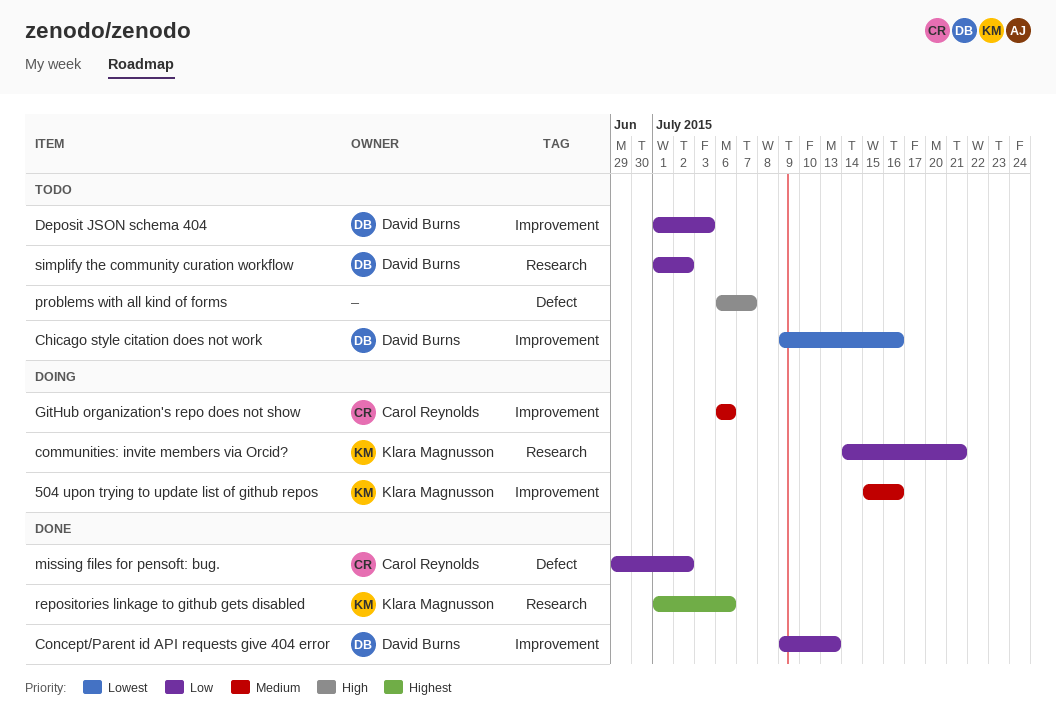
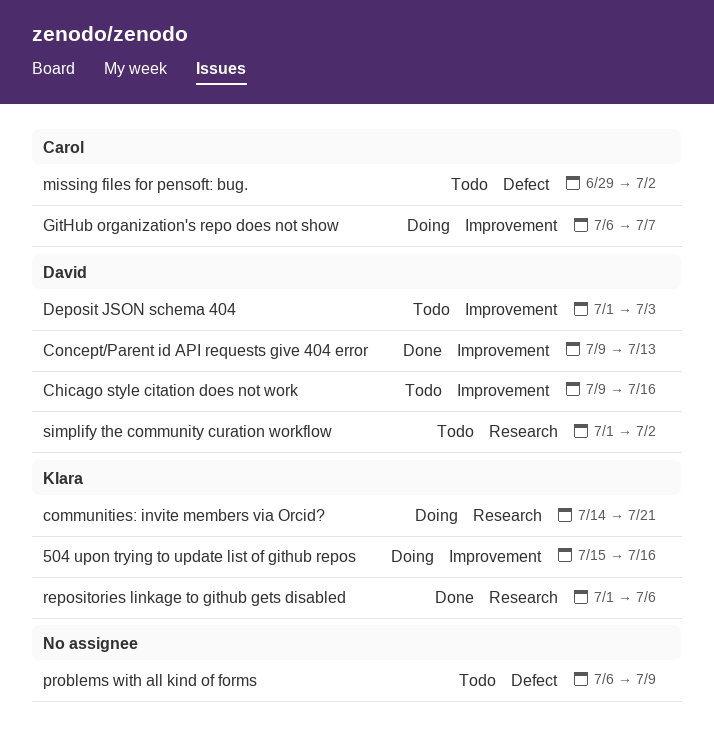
GitHub organization's repo does not show, due: Jul 6 -> Jul 7
missing files for pensoft: bug., status: Done -> Todo
problems with all kind of forms, due: Jul 7 -> Jul 9

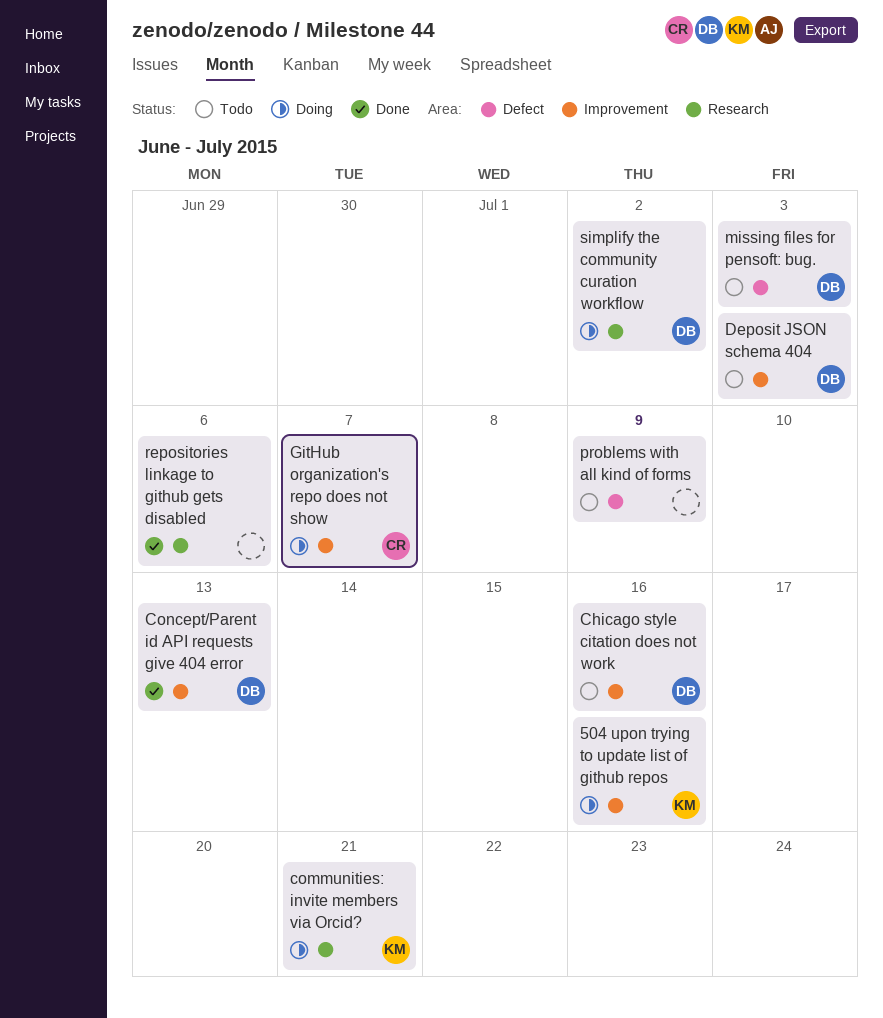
missing files for pensoft: bug., owner: Carol -> David
missing files for pensoft: bug., due: Jul 2 -> Jul 3
repositories linkage to github gets disabled, owner: Klara -> none
simplify the community curation workflow, status: Todo -> Doing

